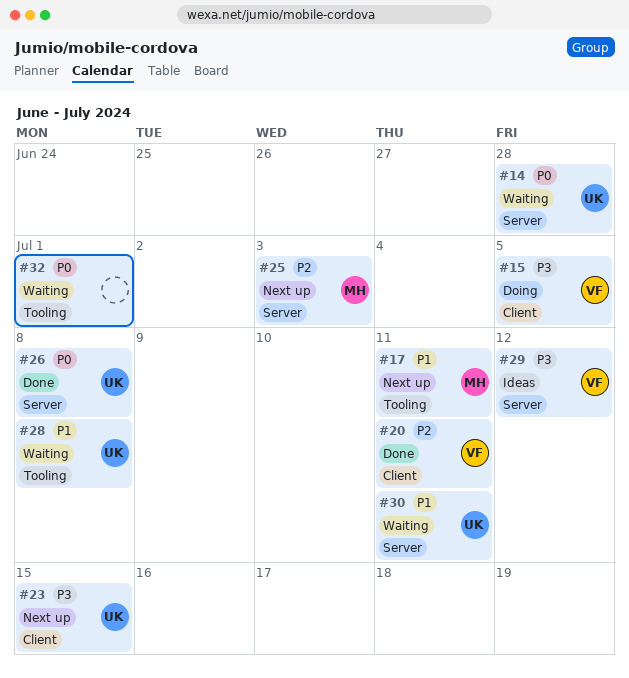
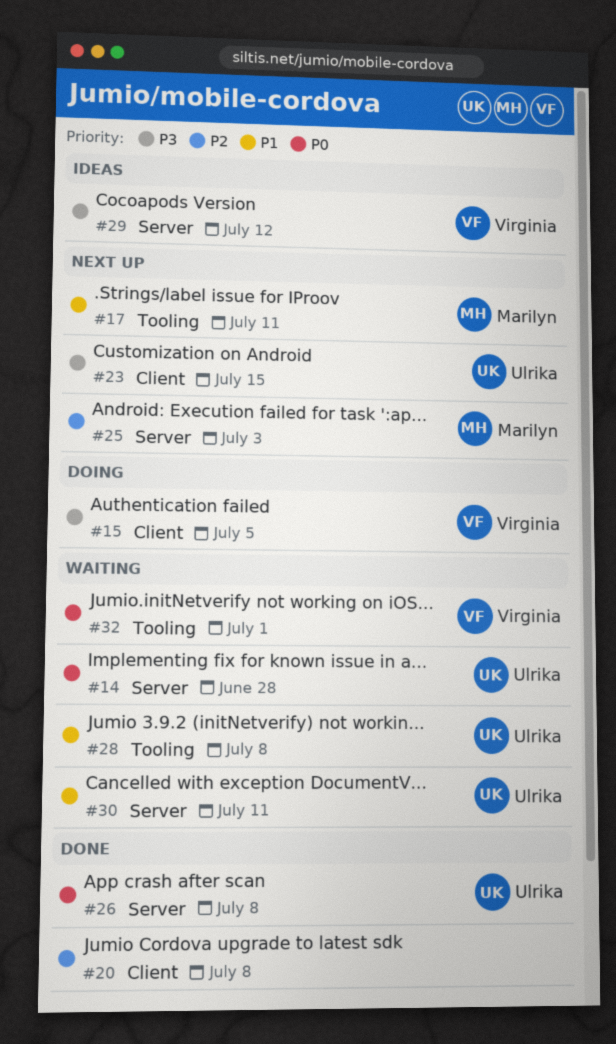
#20, owner: Virginia -> none
#20, due: Jul 11 -> Jul 8
#32, owner: none -> Virginia

